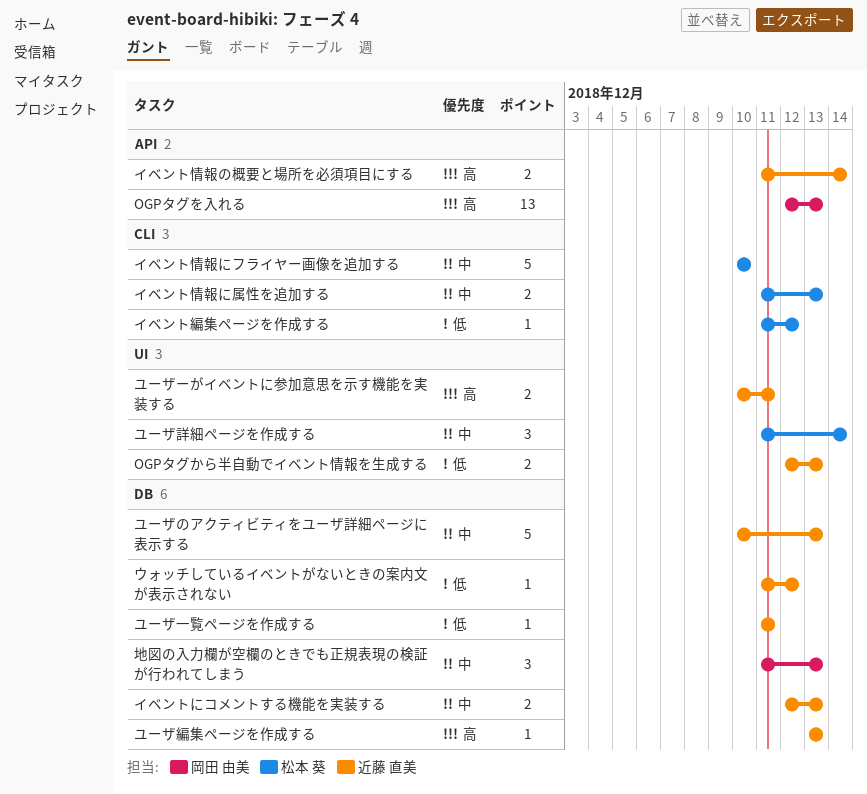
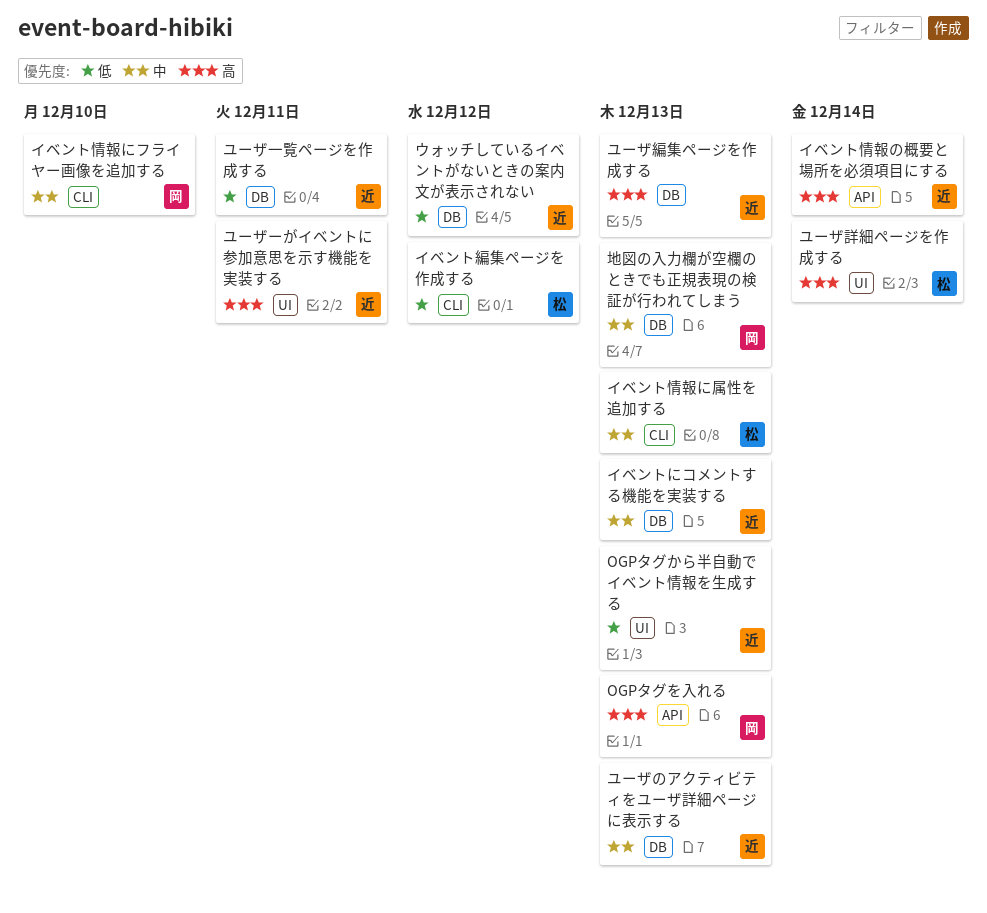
イベント情報にフライヤー画像を追加する, owner: 松本 葵 -> 岡田 由美
ユーザ詳細ページを作成する, priority: 中 -> 高

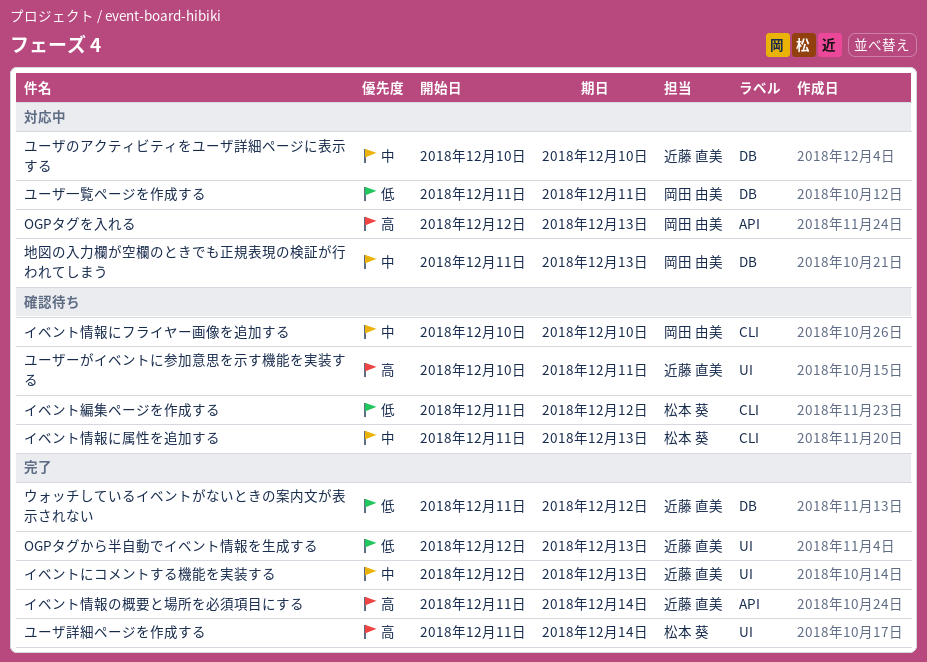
イベントにコメントする機能を実装する, label: DB -> UI
ユーザのアクティビティをユーザ詳細ページに表示する, due: Dec 13 -> Dec 10
ユーザ一覧ページを作成する, owner: 近藤 直美 -> 岡田 由美
ユーザ編集ページを作成する: present -> none

